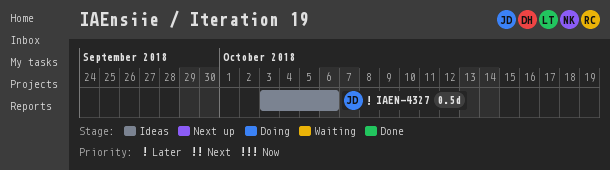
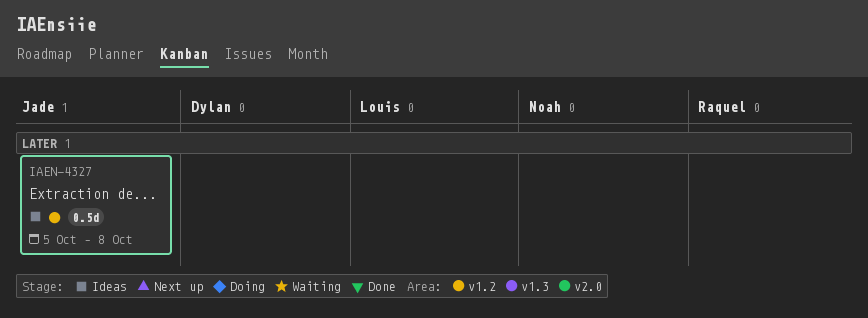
IAEN-4327, start: Oct 3 -> Oct 5
IAEN-4327, due: Oct 6 -> Oct 8

